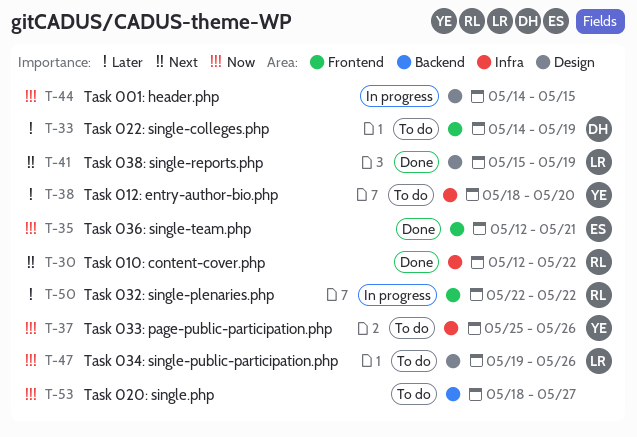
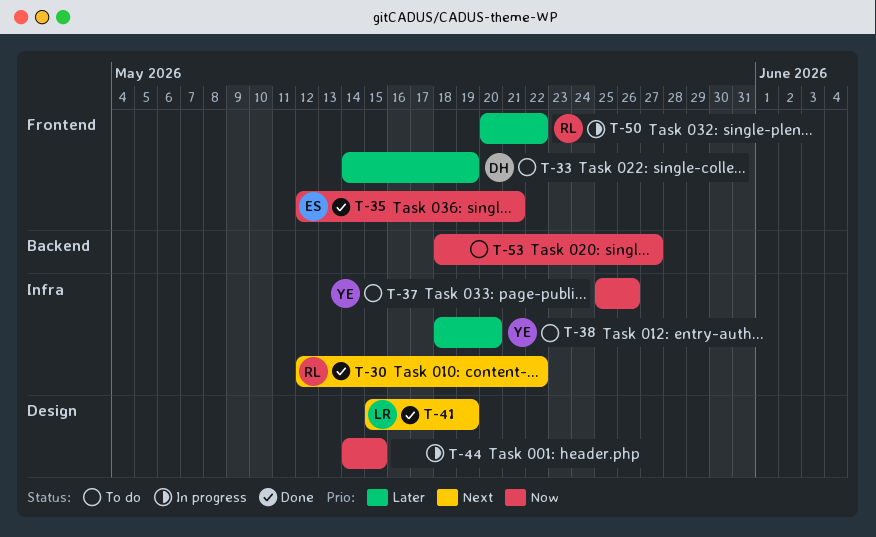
T-47: present -> none
T-50, start: May 22 -> May 20

